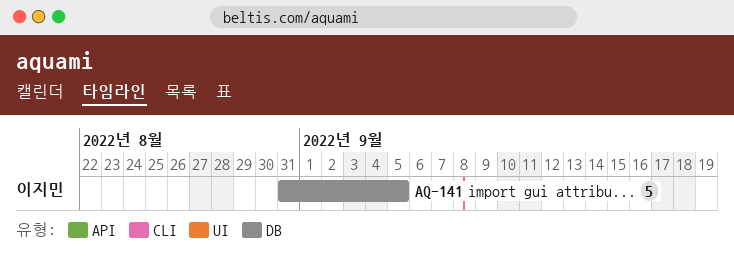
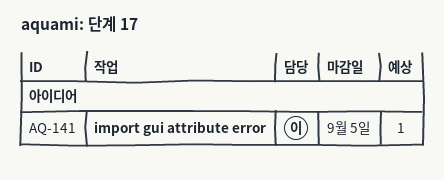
AQ-141, estimate: 5 -> 1

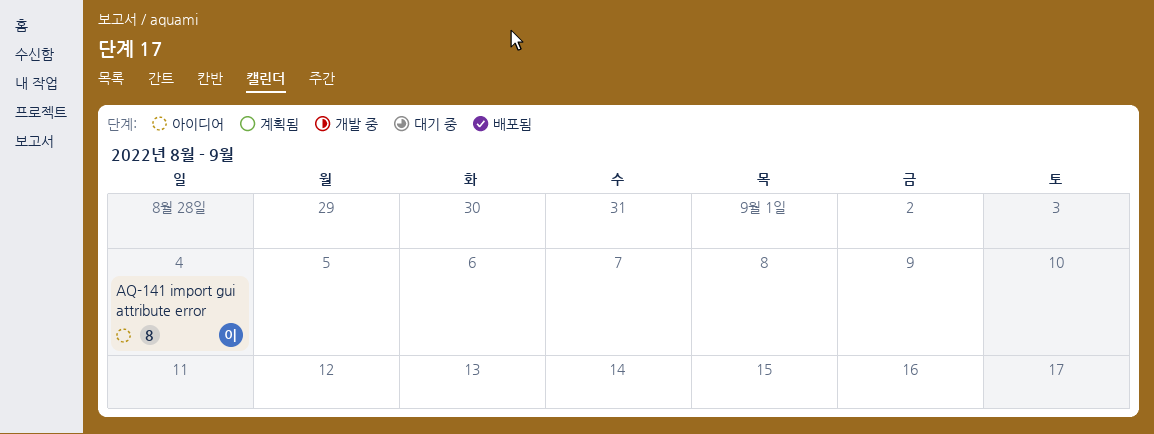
AQ-141, estimate: 1 -> 8
AQ-141, due: Sep 5 -> Sep 4

